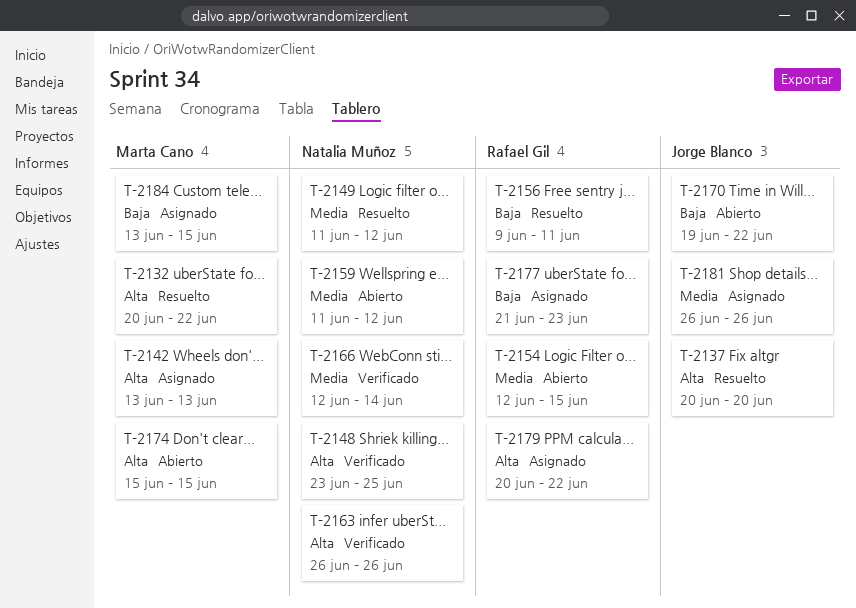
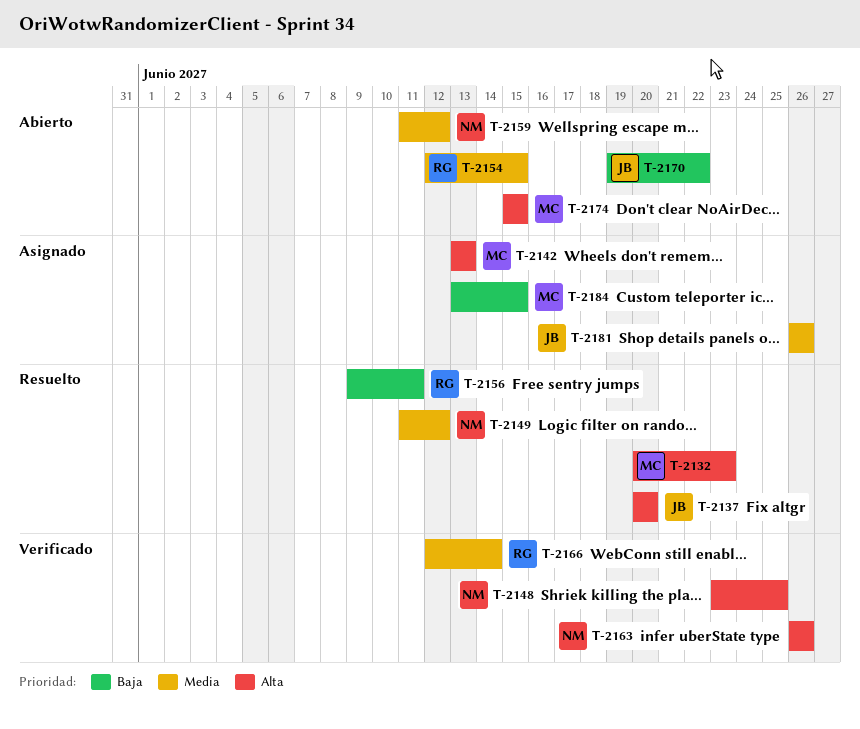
T-2132, due: Jun 22 -> Jun 23
T-2166, owner: Natalia Muñoz -> Rafael Gil
T-2177: present -> none
T-2179: present -> none

